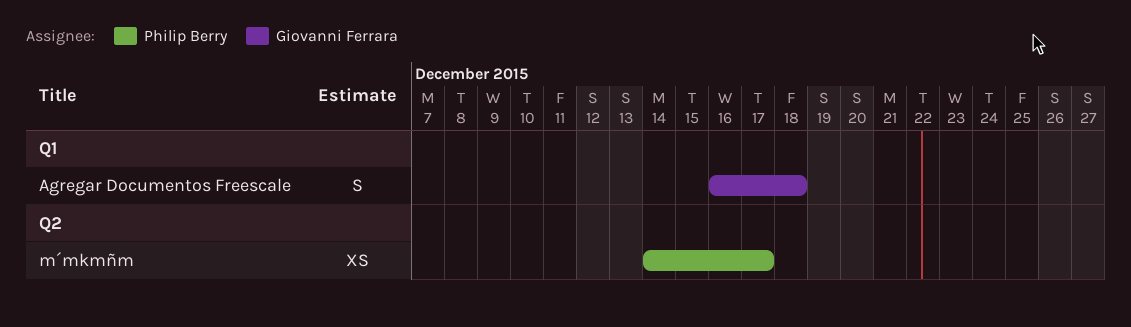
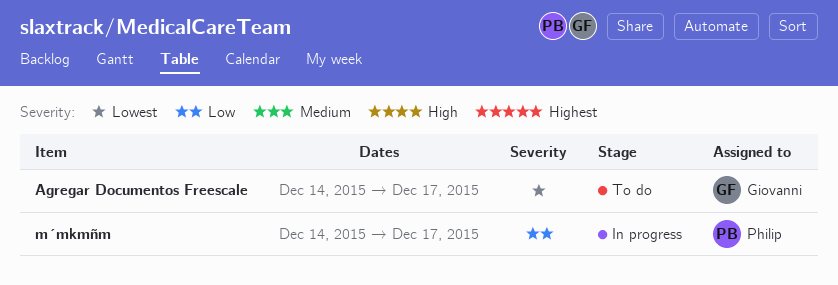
Agregar Documentos Freescale, start: Dec 16 -> Dec 14
Agregar Documentos Freescale, due: Dec 18 -> Dec 17

